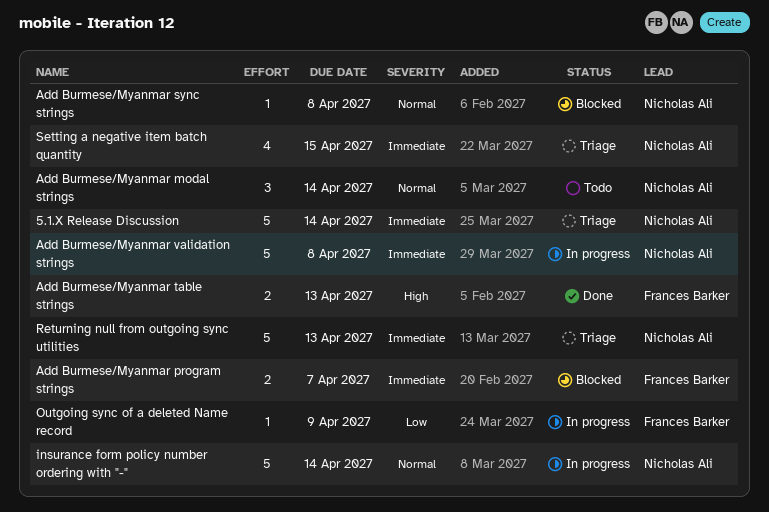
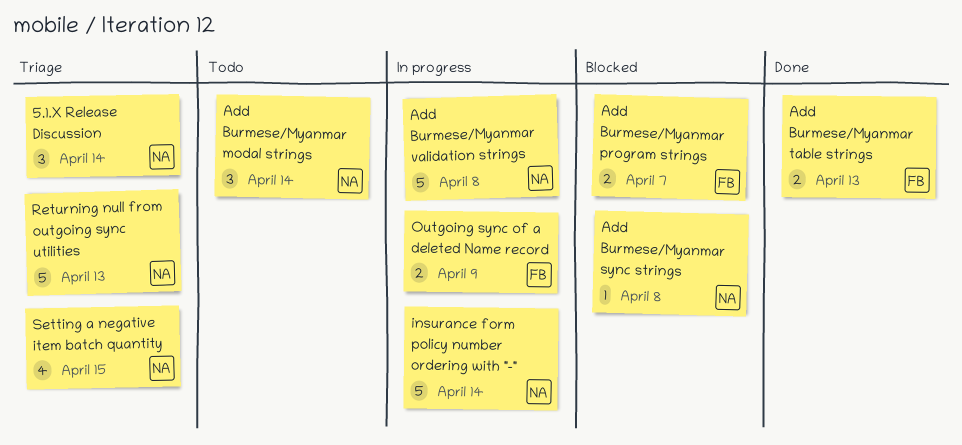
5.1.X Release Discussion, estimate: 5 -> 3
Outgoing sync of a deleted Name record, estimate: 1 -> 2

